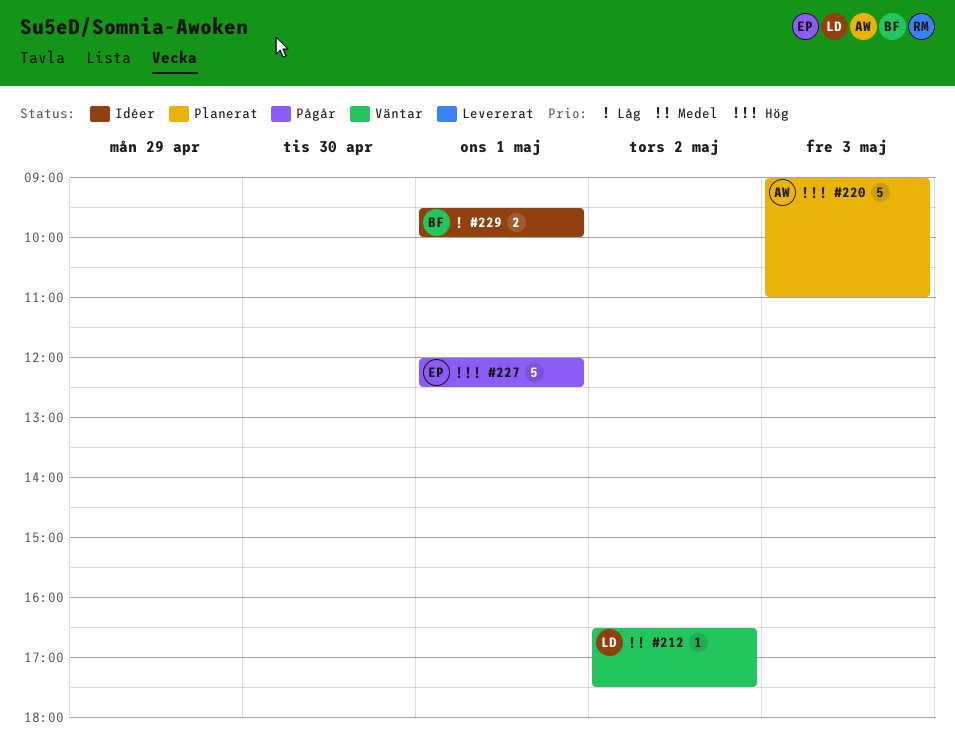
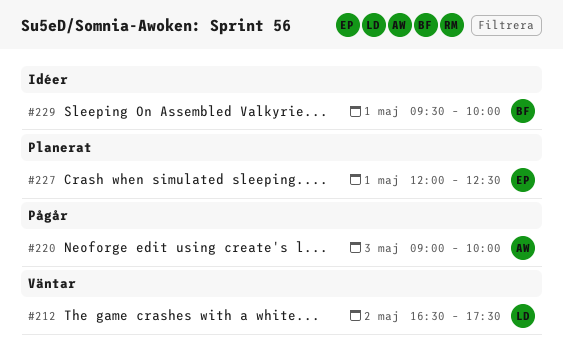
#220, status: Planerat -> Pågår
#220, ends: 11:00 -> 10:00
#227, status: Pågår -> Planerat

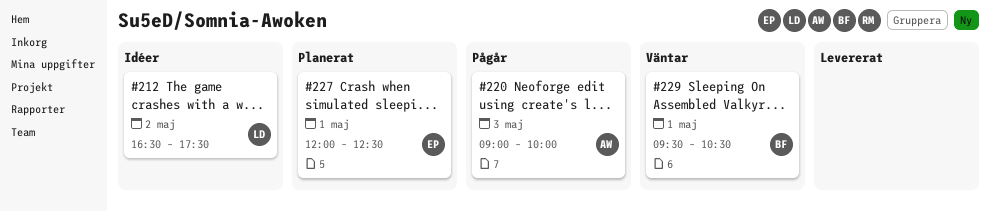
#212, status: Väntar -> Idéer
#229, status: Idéer -> Väntar
#229, ends: 10:00 -> 10:30

